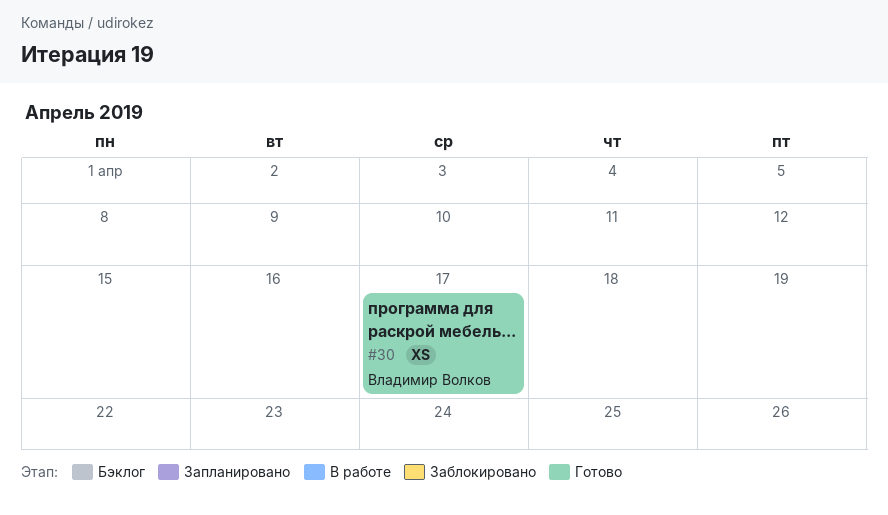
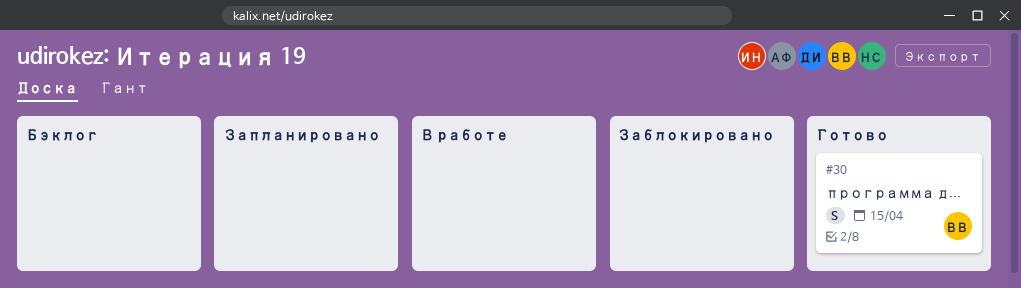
#30, estimate: XS -> S
#30, due: Apr 17 -> Apr 15

